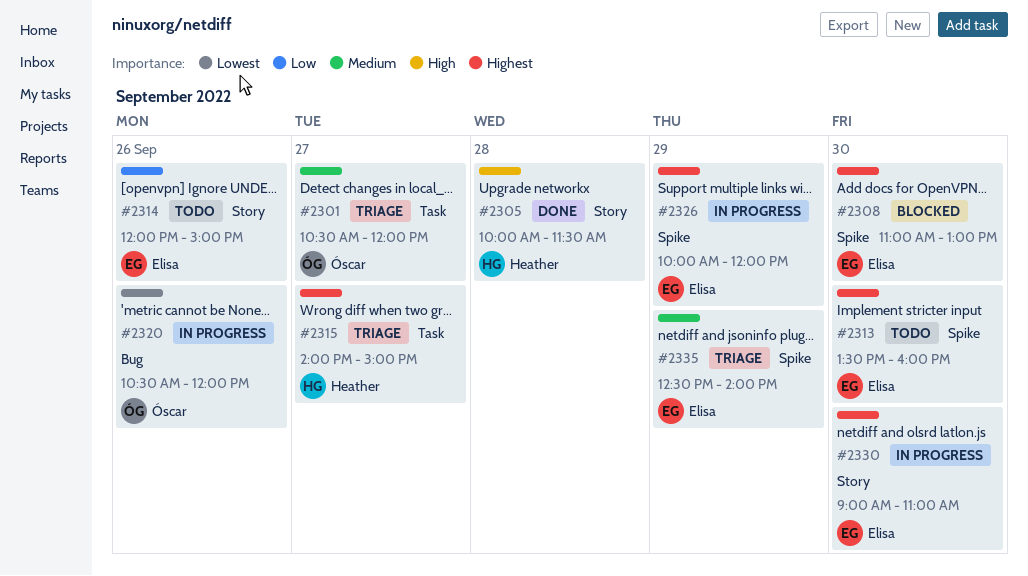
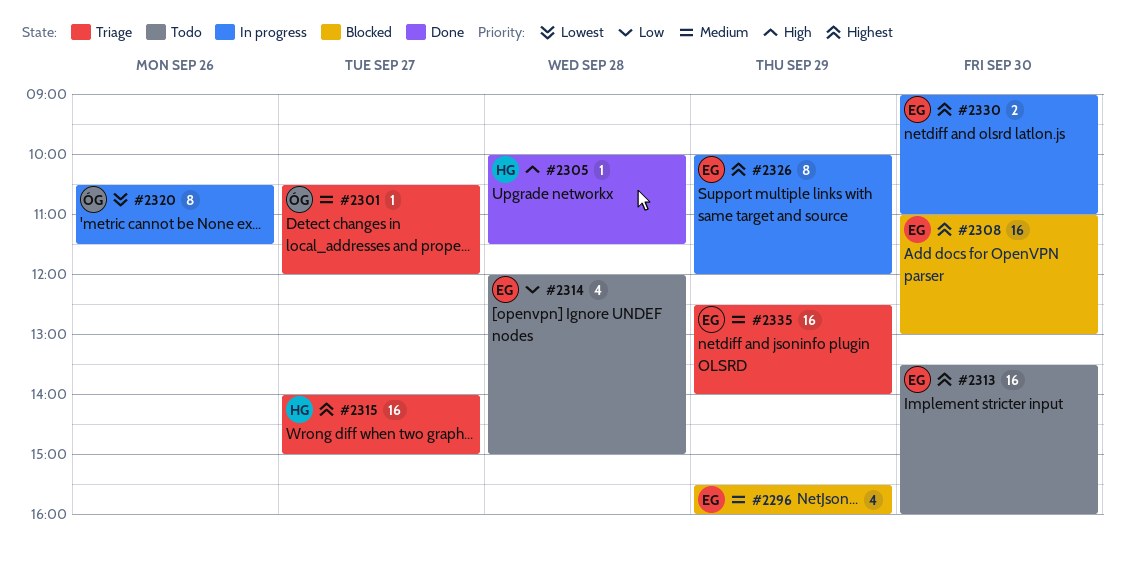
#2296: none -> present
#2314, day: Sep 26 -> Sep 28
#2320, ends: 12:00 -> 11:30

